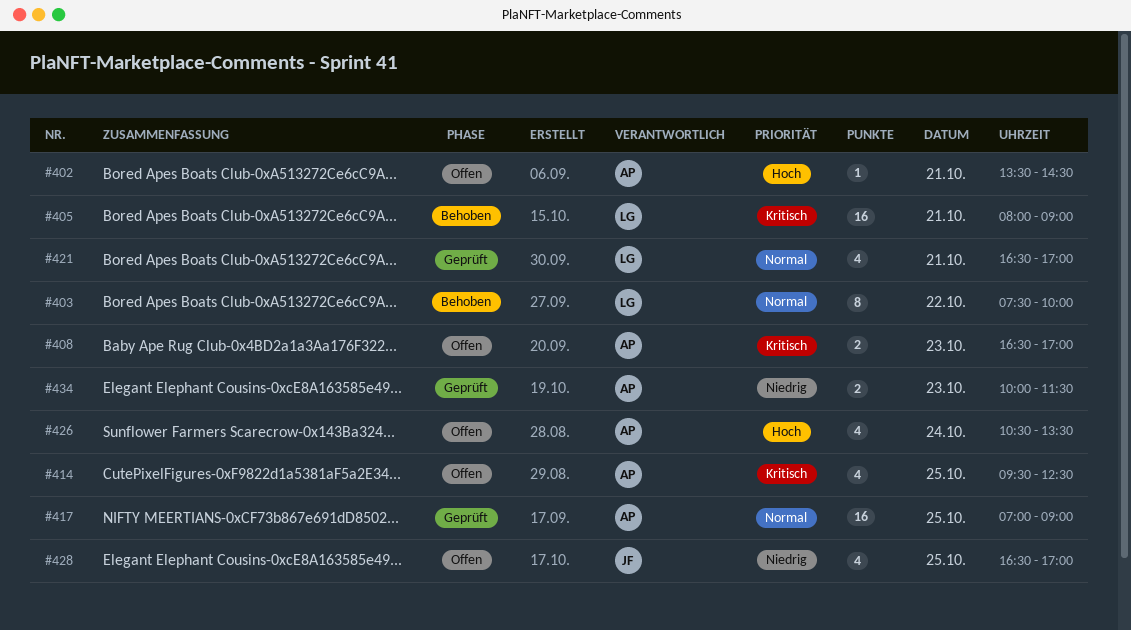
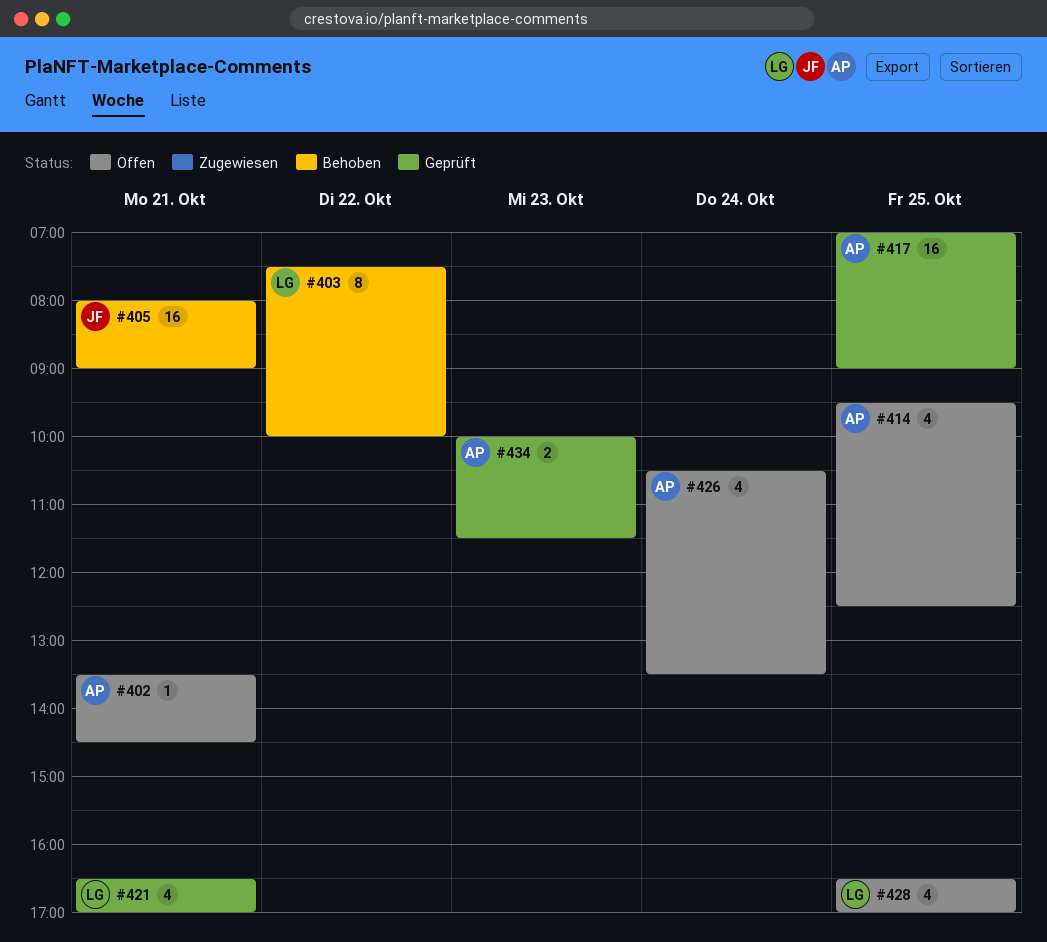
#405, owner: LG -> JF
#408: present -> none
#428, owner: JF -> LG

